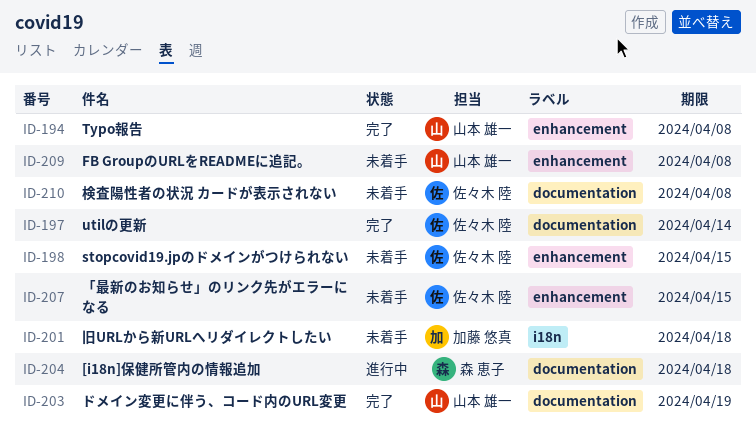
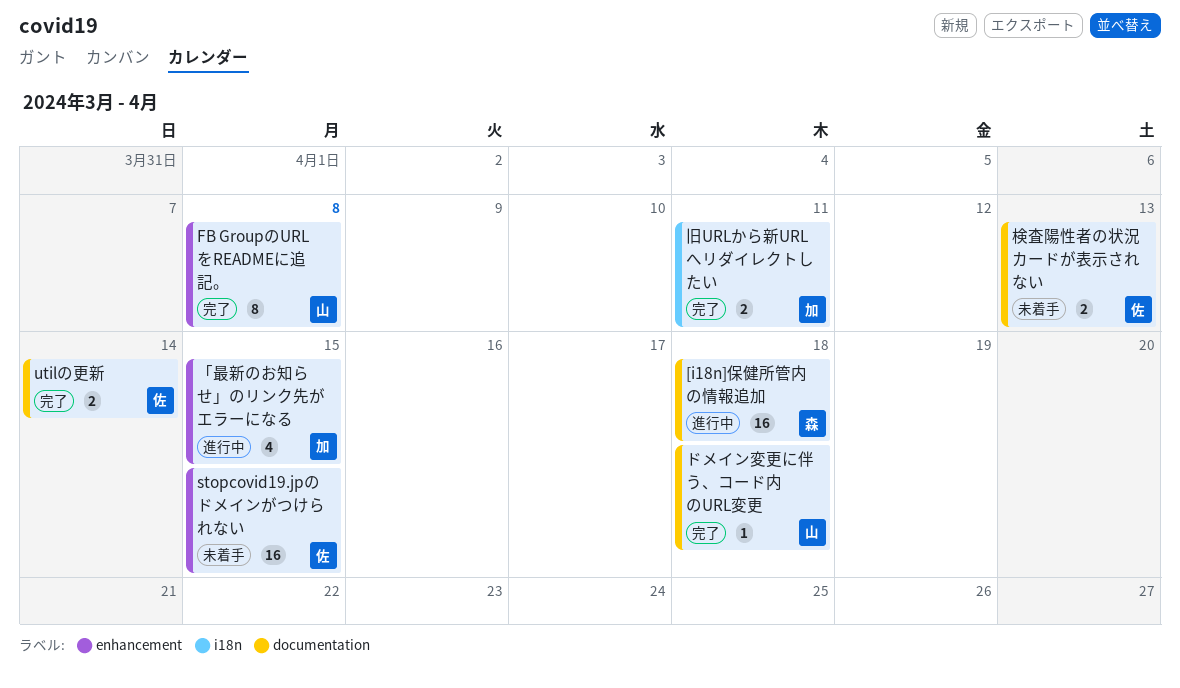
FB GroupのURLをREADMEに追記。, status: 未着手 -> 完了
Typo報告: present -> none
「最新のお知らせ」のリンク先がエラーになる, status: 未着手 -> 進行中
「最新のお知らせ」のリンク先がエラーになる, owner: 佐々木 陸 -> 加藤 悠真
ドメイン変更に伴う、コード内のURL変更, due: Apr 19 -> Apr 18
旧URLから新URLへリダイレクトしたい, status: 未着手 -> 完了
旧URLから新URLへリダイレクトしたい, due: Apr 18 -> Apr 11
検査陽性者の状況 カードが表示されない, due: Apr 8 -> Apr 13

